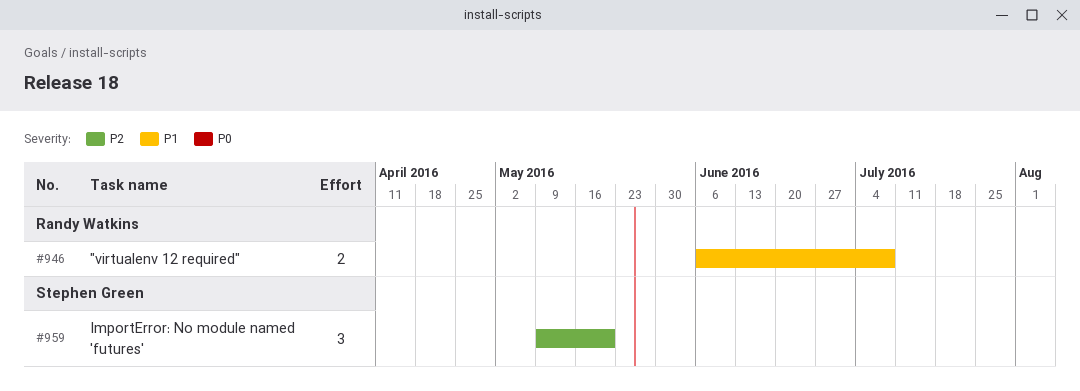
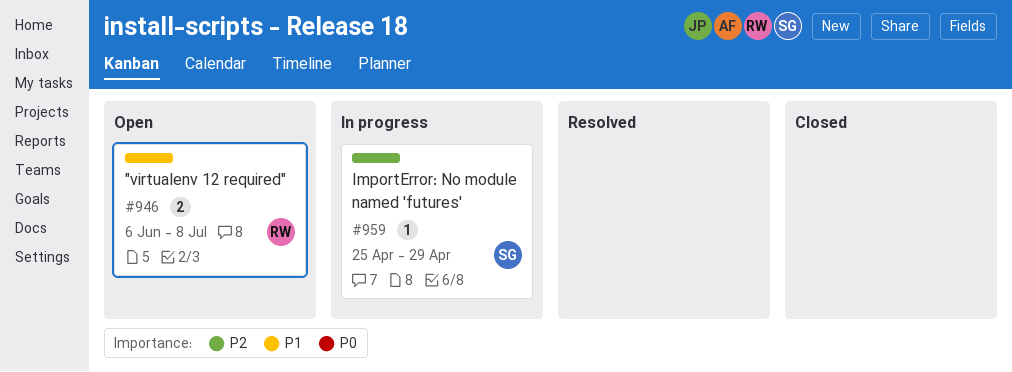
#959, estimate: 3 -> 1
#959, start: May 9 -> Apr 25
#959, due: May 20 -> Apr 29

